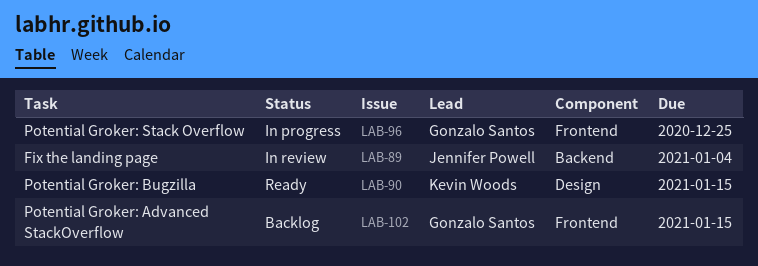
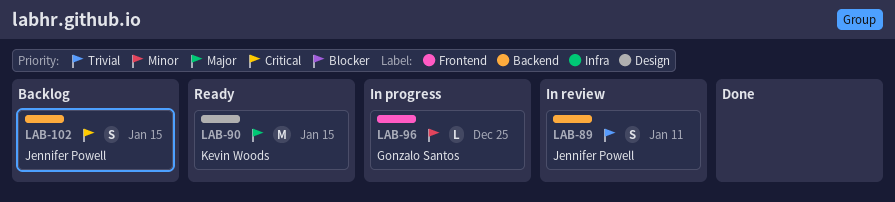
LAB-89, due: Jan 4 -> Jan 11
LAB-102, owner: Gonzalo Santos -> Jennifer Powell
LAB-102, label: Frontend -> Backend

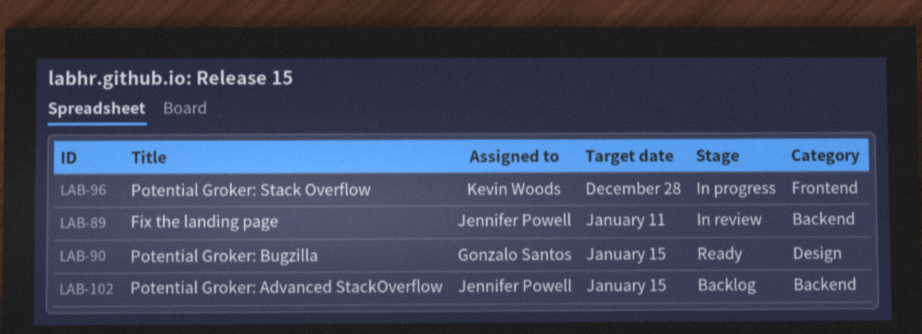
LAB-90, owner: Kevin Woods -> Gonzalo Santos
LAB-96, owner: Gonzalo Santos -> Kevin Woods
LAB-96, due: Dec 25 -> Dec 28

